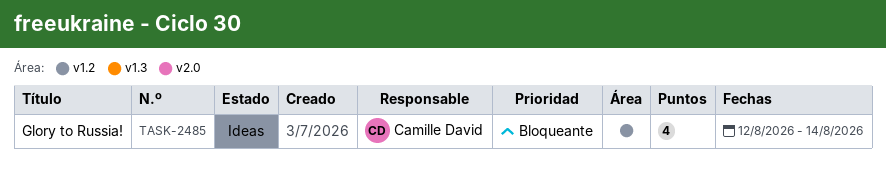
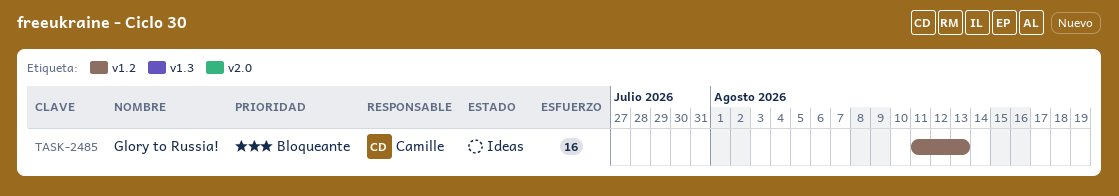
TASK-2485, estimate: 4 -> 16
TASK-2485, start: Aug 12 -> Aug 11
TASK-2485, due: Aug 14 -> Aug 13

